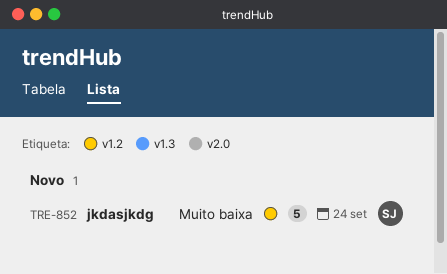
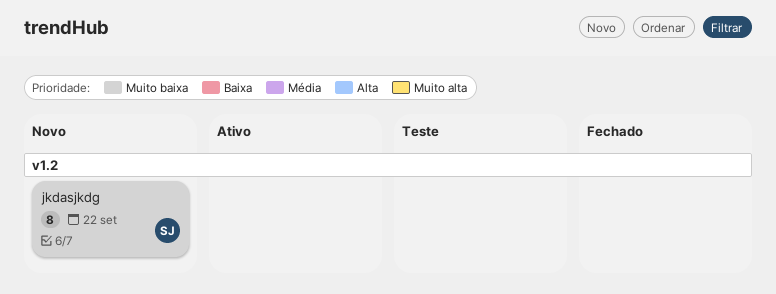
jkdasjkdg, estimate: 5 -> 8
jkdasjkdg, due: Sep 24 -> Sep 22

